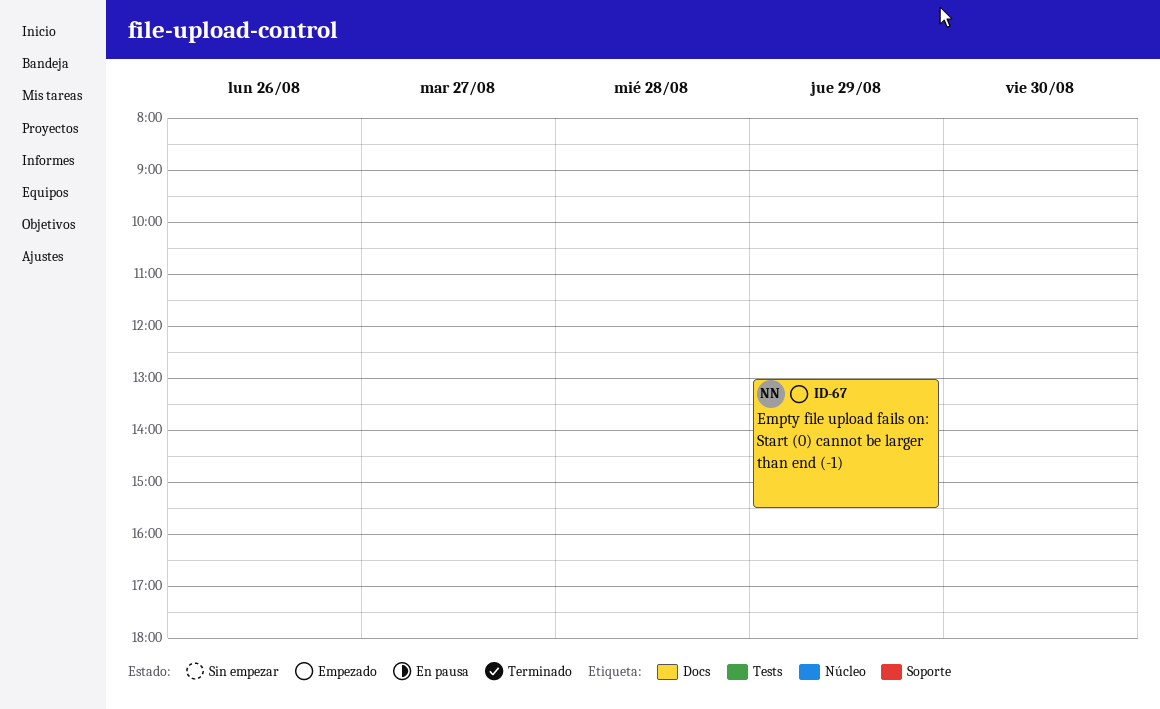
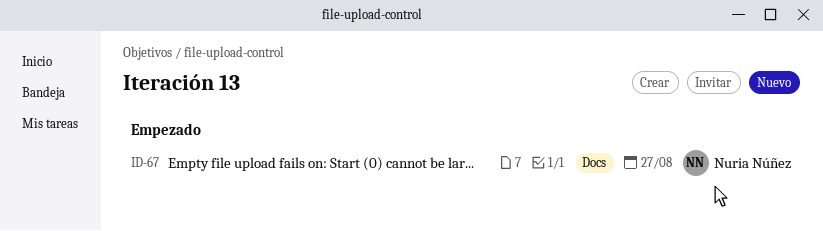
ID-67, day: Aug 29 -> Aug 27

